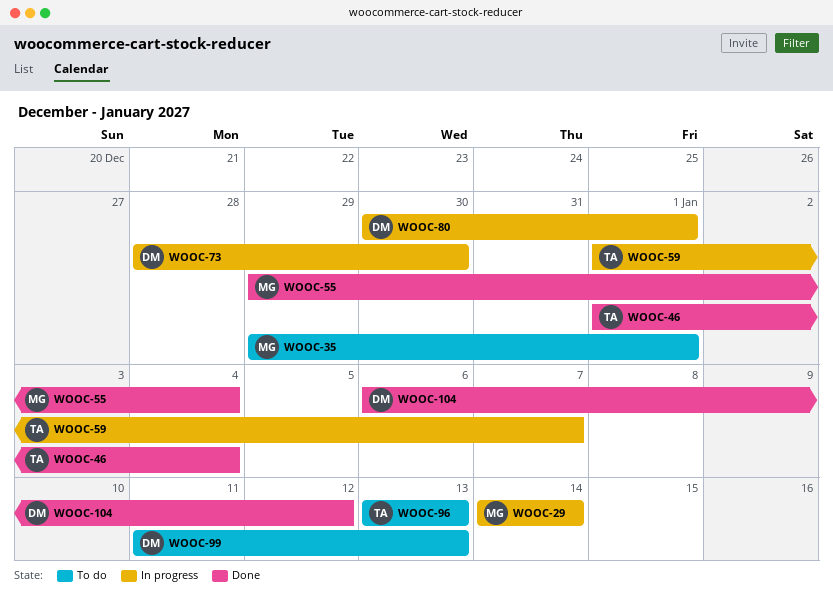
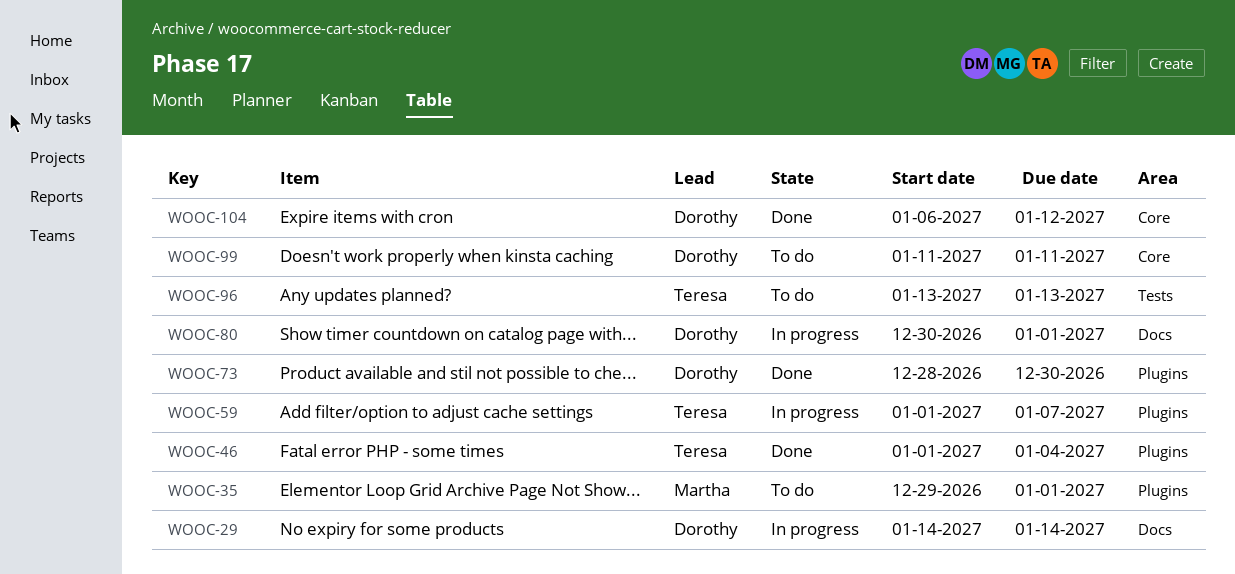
WOOC-29, owner: Martha -> Dorothy
WOOC-55: present -> none
WOOC-73, status: In progress -> Done
WOOC-99, due: Jan 13 -> Jan 11

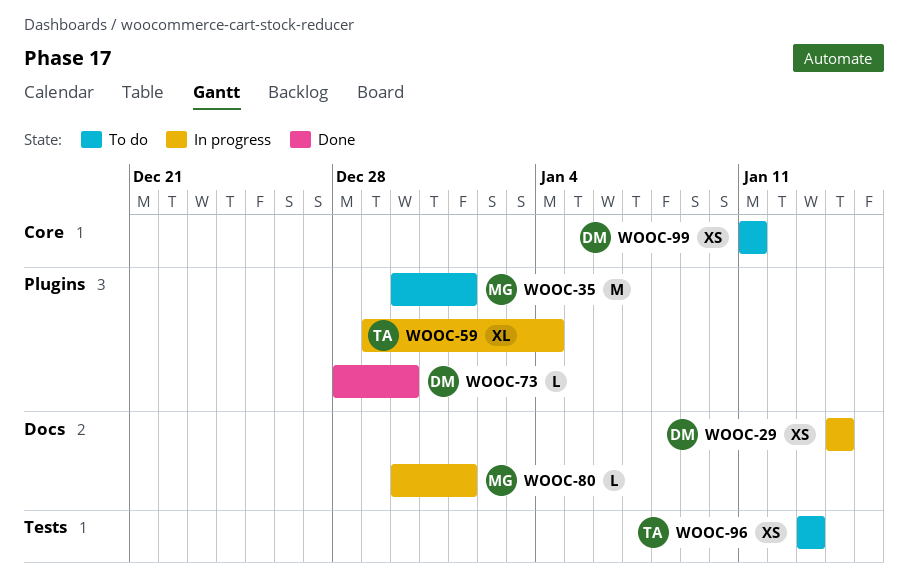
WOOC-35, start: Dec 29 -> Dec 30
WOOC-46: present -> none
WOOC-59, start: Jan 1 -> Dec 29
WOOC-59, due: Jan 7 -> Jan 4
WOOC-80, owner: Dorothy -> Martha
WOOC-104: present -> none

